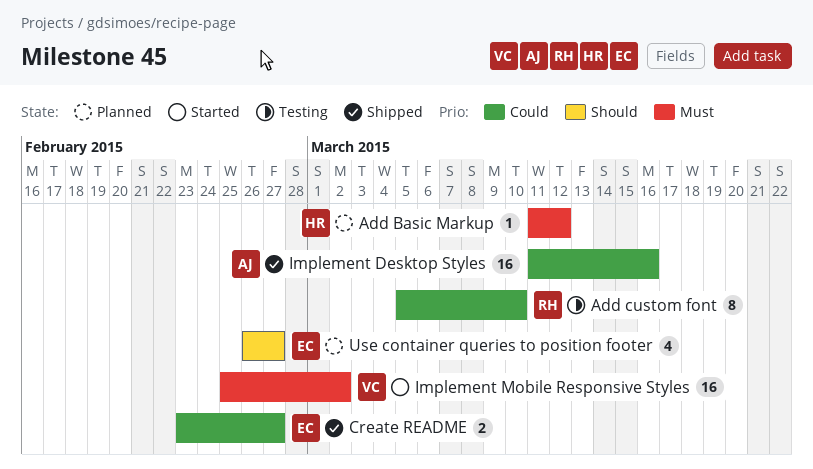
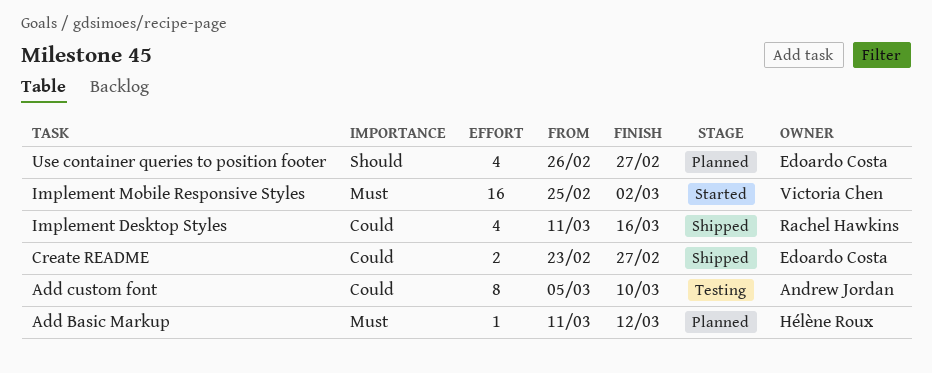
Add custom font, owner: Rachel Hawkins -> Andrew Jordan
Implement Desktop Styles, owner: Andrew Jordan -> Rachel Hawkins
Implement Desktop Styles, estimate: 16 -> 4

